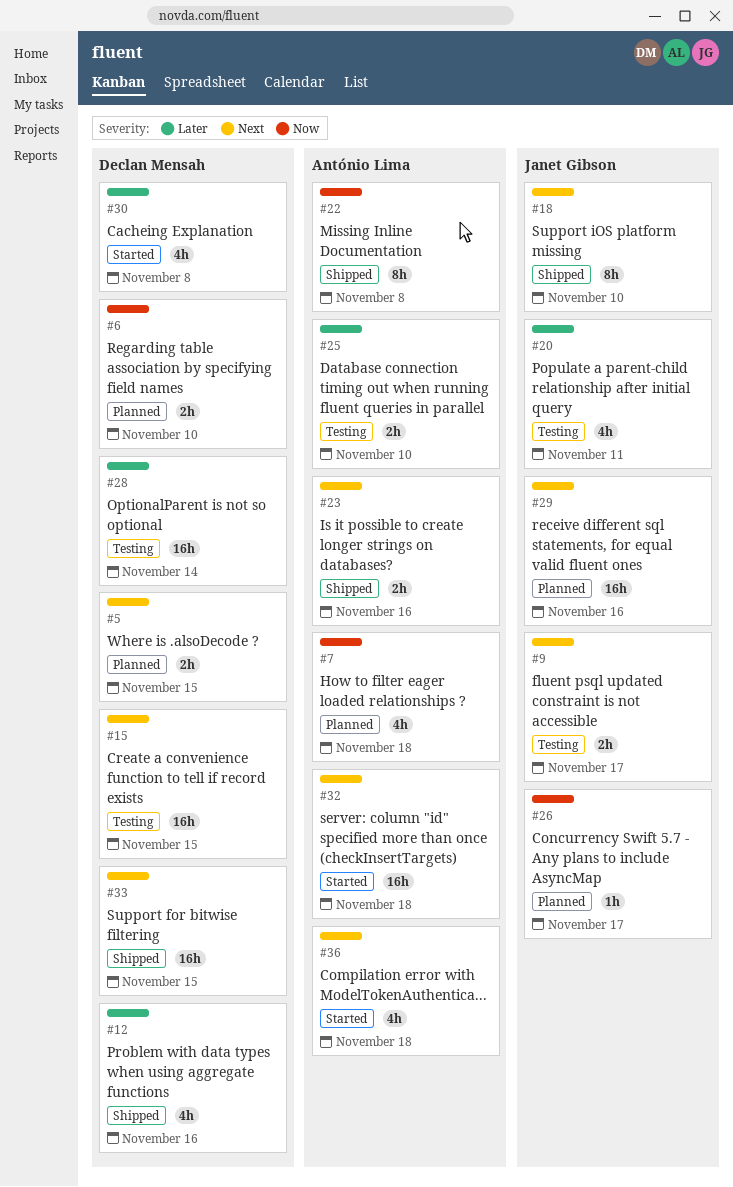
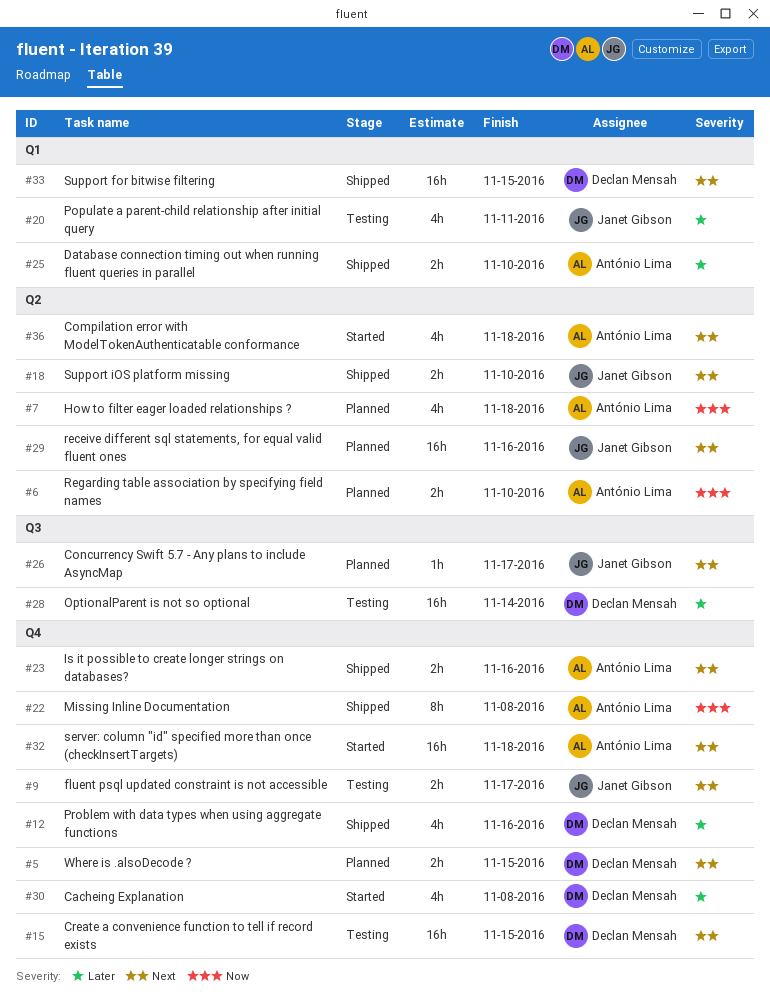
#6, owner: Declan Mensah -> António Lima
#18, estimate: 8h -> 2h
#25, status: Testing -> Shipped
#26, priority: Now -> Next

